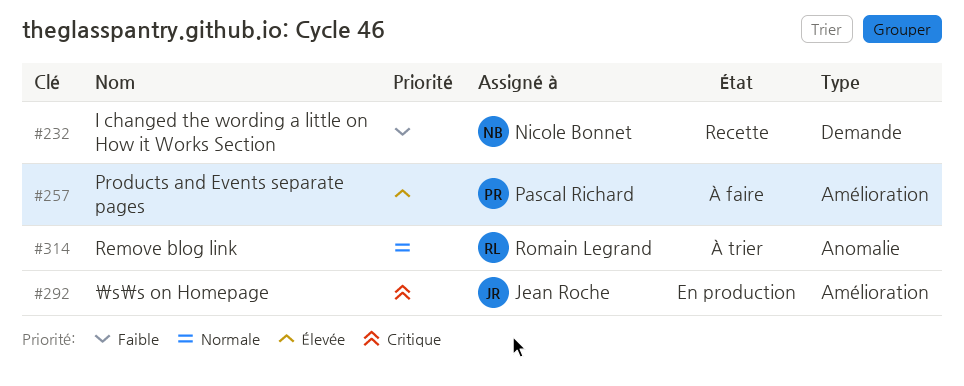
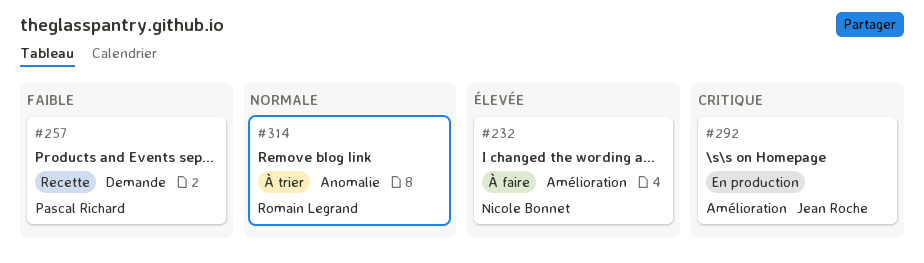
#232, status: Recette -> À faire
#232, priority: Faible -> Élevée
#232, label: Demande -> Amélioration
#257, status: À faire -> Recette
#257, priority: Élevée -> Faible
#257, label: Amélioration -> Demande

